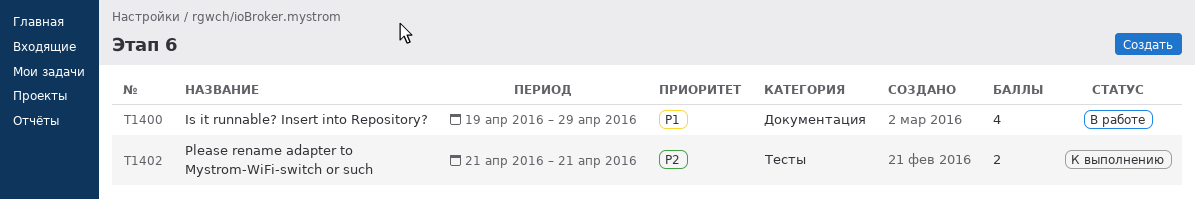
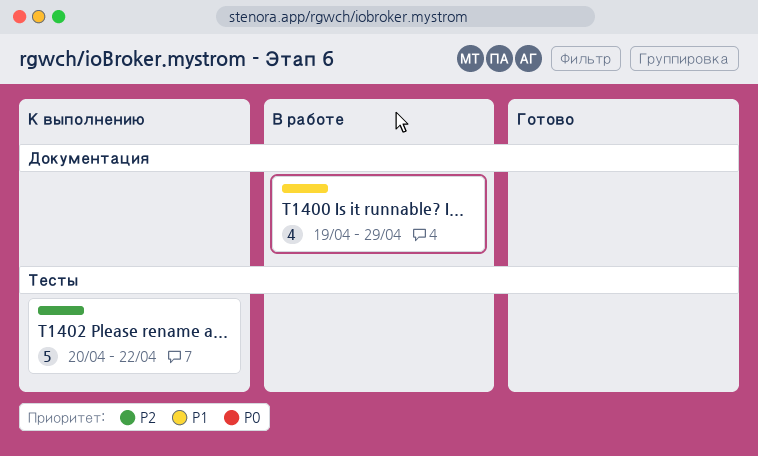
T1402, estimate: 2 -> 5
T1402, start: Apr 21 -> Apr 20
T1402, due: Apr 21 -> Apr 22

